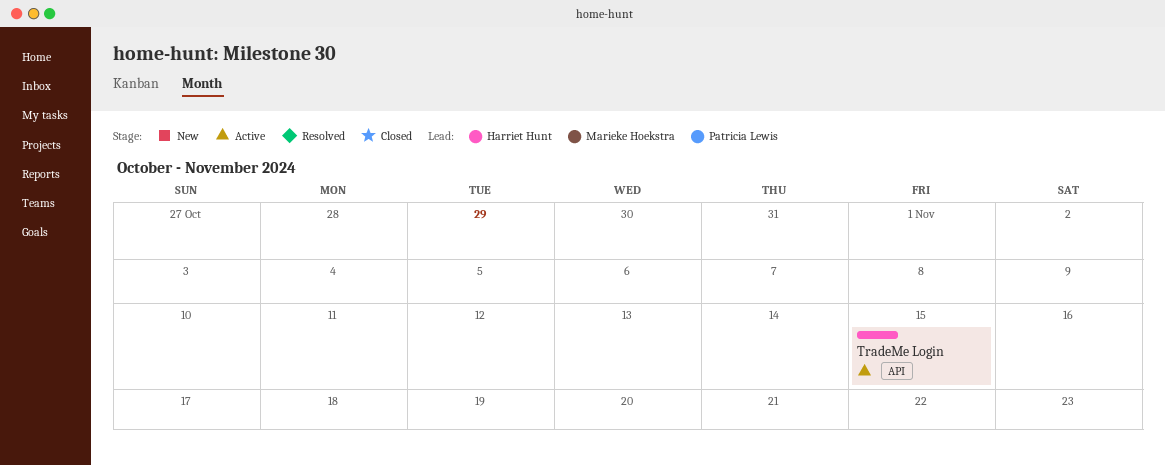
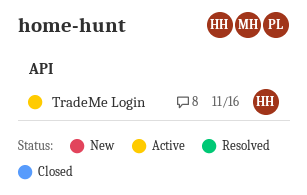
TradeMe Login, due: Nov 15 -> Nov 16

